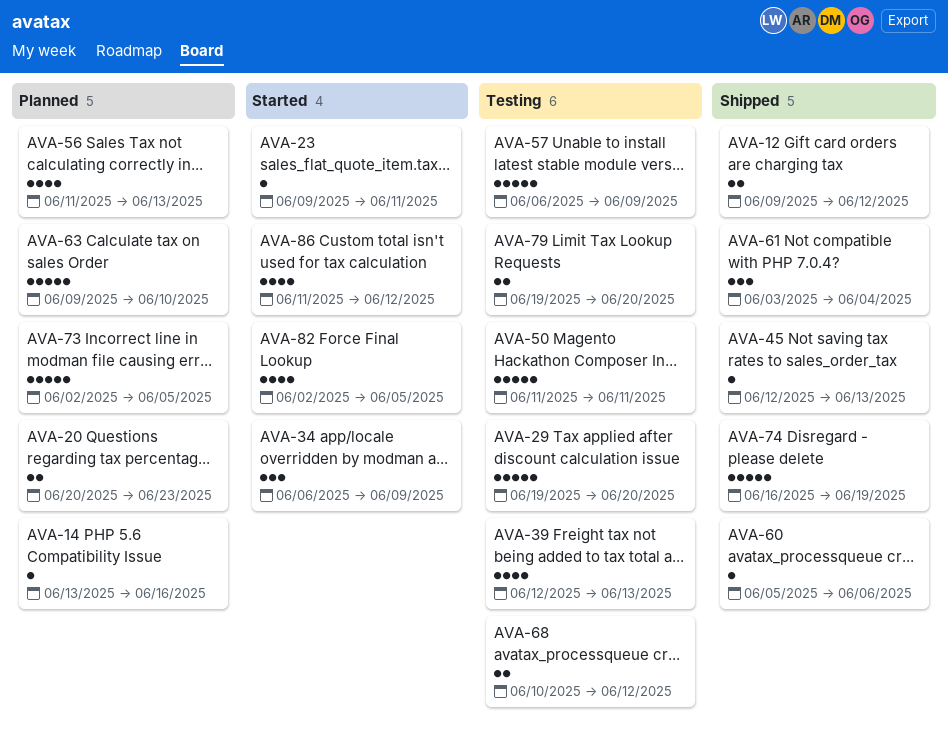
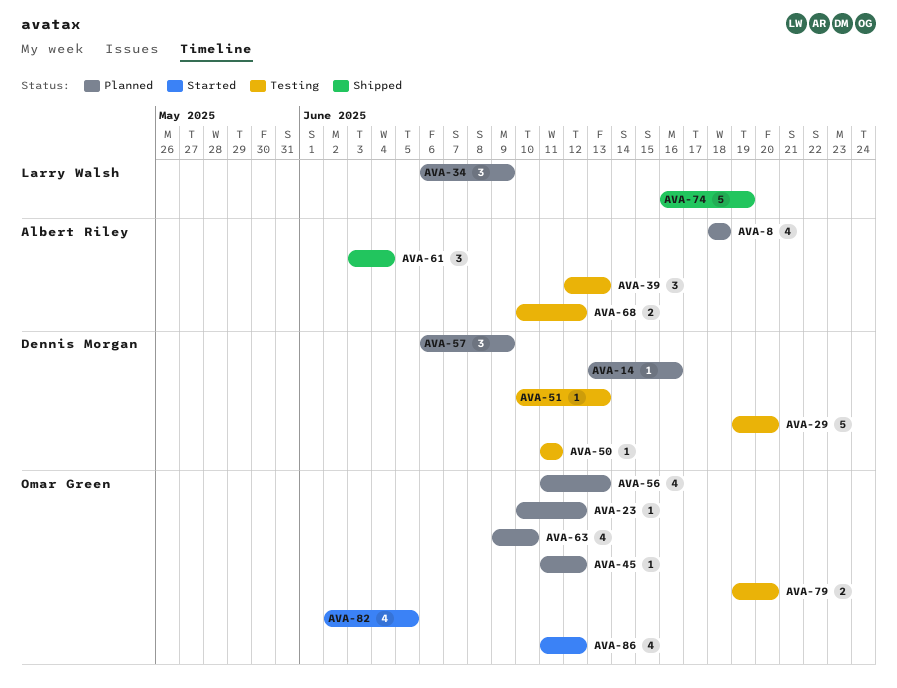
AVA-8: none -> present
AVA-12: present -> none
AVA-20: present -> none
AVA-23, status: Started -> Planned
AVA-23, start: Jun 9 -> Jun 10
AVA-23, due: Jun 11 -> Jun 12
AVA-34, status: Started -> Planned
AVA-39, estimate: 4 -> 3
AVA-45, status: Shipped -> Planned
AVA-45, start: Jun 12 -> Jun 11
AVA-45, due: Jun 13 -> Jun 12
AVA-50, estimate: 5 -> 1
AVA-51: none -> present
AVA-57, status: Testing -> Planned
AVA-57, estimate: 5 -> 3
AVA-60: present -> none
AVA-63, estimate: 5 -> 4
AVA-73: present -> none

